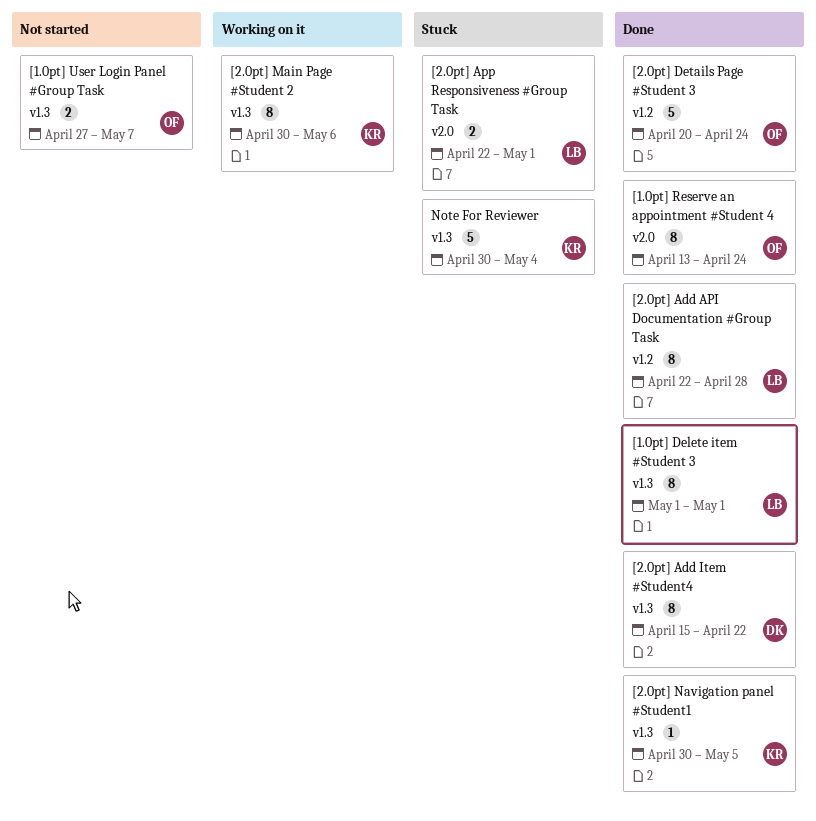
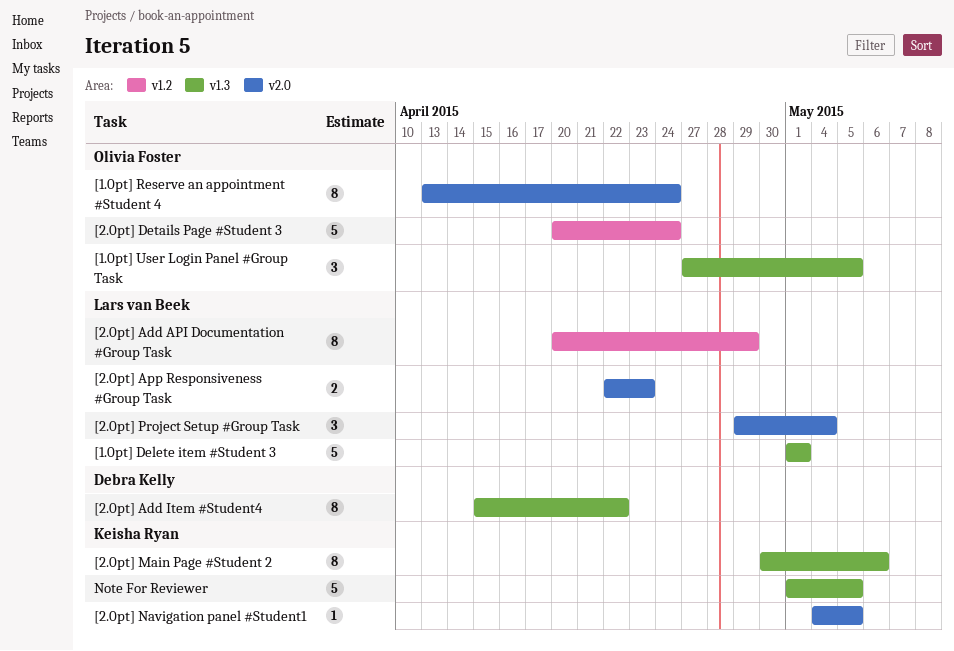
[1.0pt] Delete item #Student 3, estimate: 8 -> 5
[1.0pt] User Login Panel #Group Task, estimate: 2 -> 3
[1.0pt] User Login Panel #Group Task, due: May 7 -> May 5
[2.0pt] Add API Documentation #Group Task, start: Apr 22 -> Apr 20
[2.0pt] Add API Documentation #Group Task, due: Apr 28 -> Apr 29
[2.0pt] App Responsiveness #Group Task, due: May 1 -> Apr 23
[2.0pt] Navigation panel #Student1, label: v1.3 -> v2.0
[2.0pt] Navigation panel #Student1, start: Apr 30 -> May 4
[2.0pt] Project Setup #Group Task: none -> present
Note For Reviewer, start: Apr 30 -> May 1
Note For Reviewer, due: May 4 -> May 5

